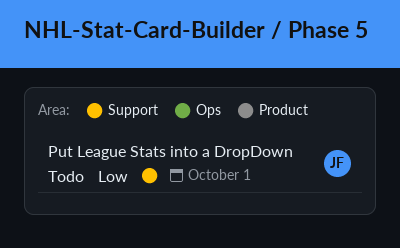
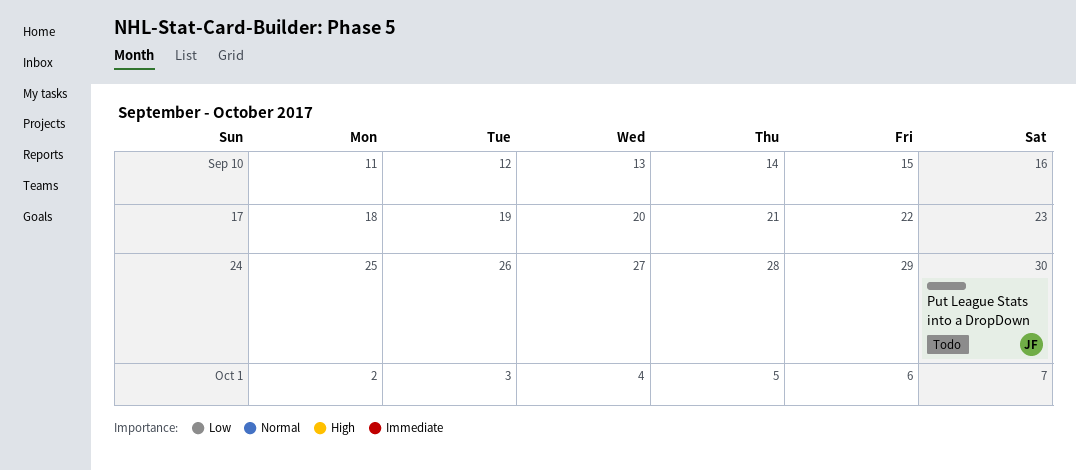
Put League Stats into a DropDown, due: Oct 1 -> Sep 30

